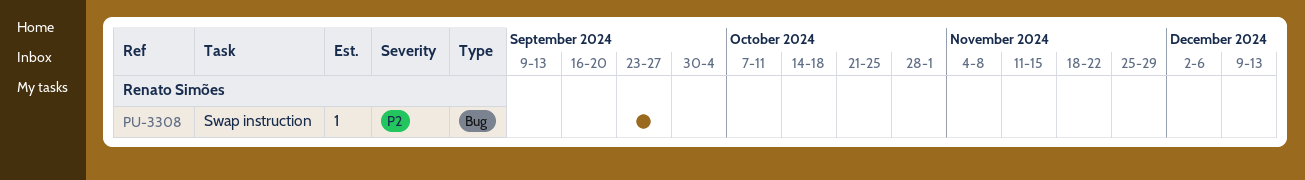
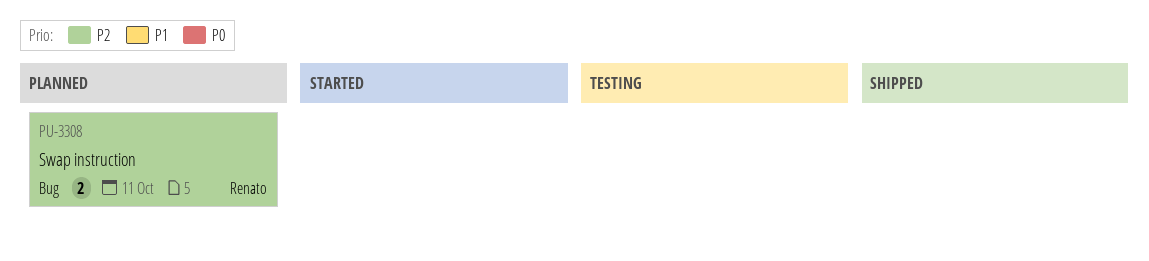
PU-3308, estimate: 1 -> 2
PU-3308, due: Sep 27 -> Oct 11

